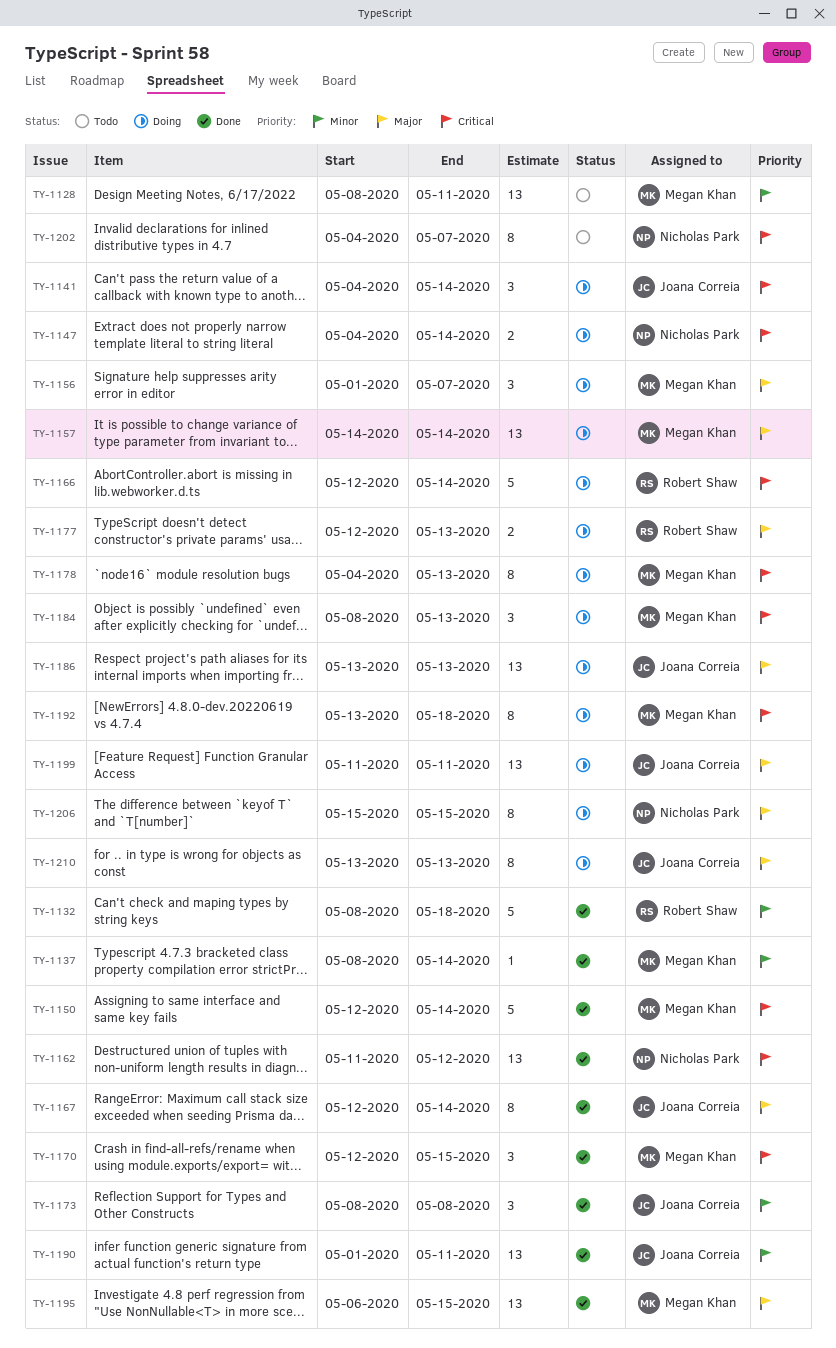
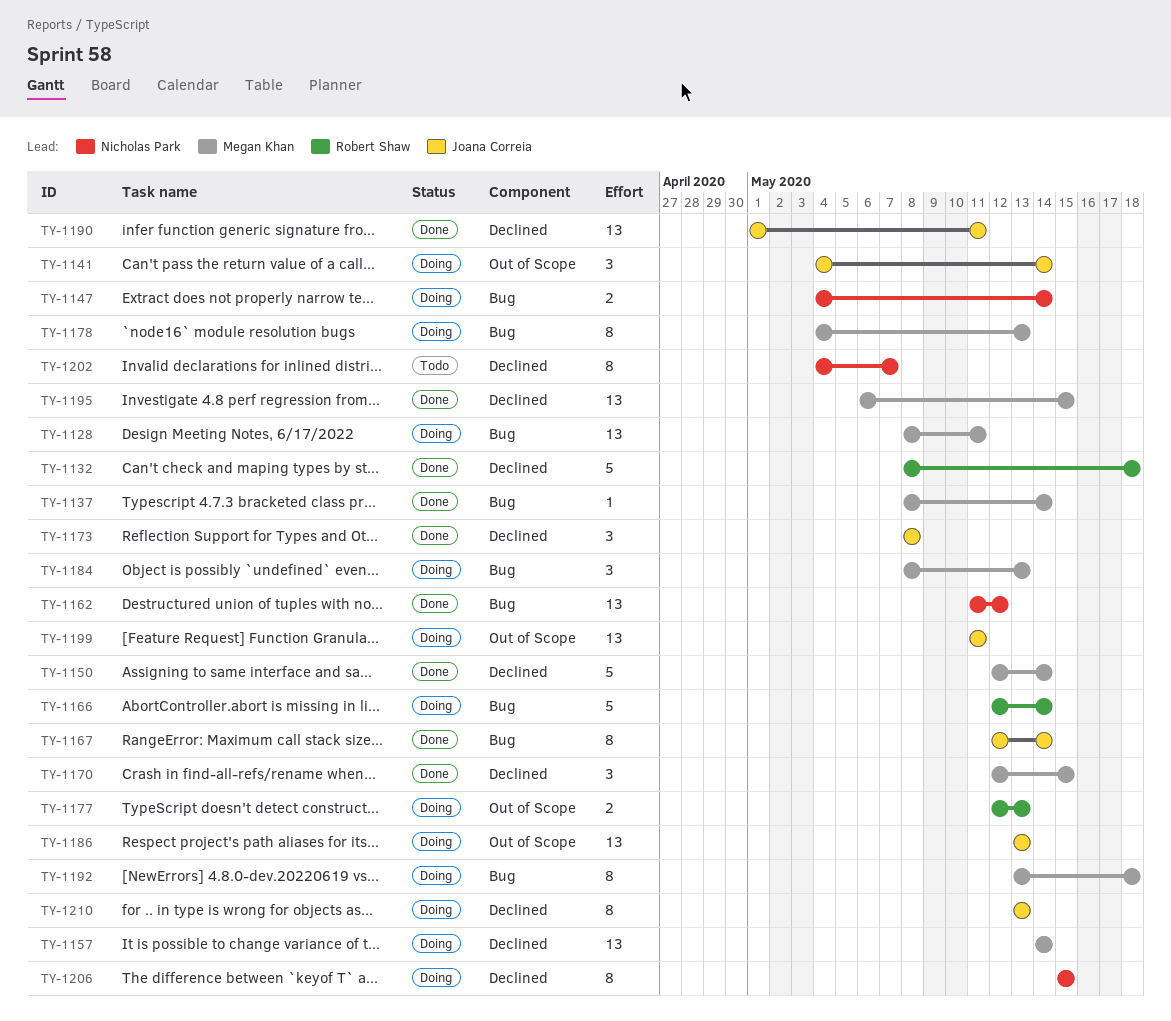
TY-1128, status: Todo -> Doing
TY-1156: present -> none

